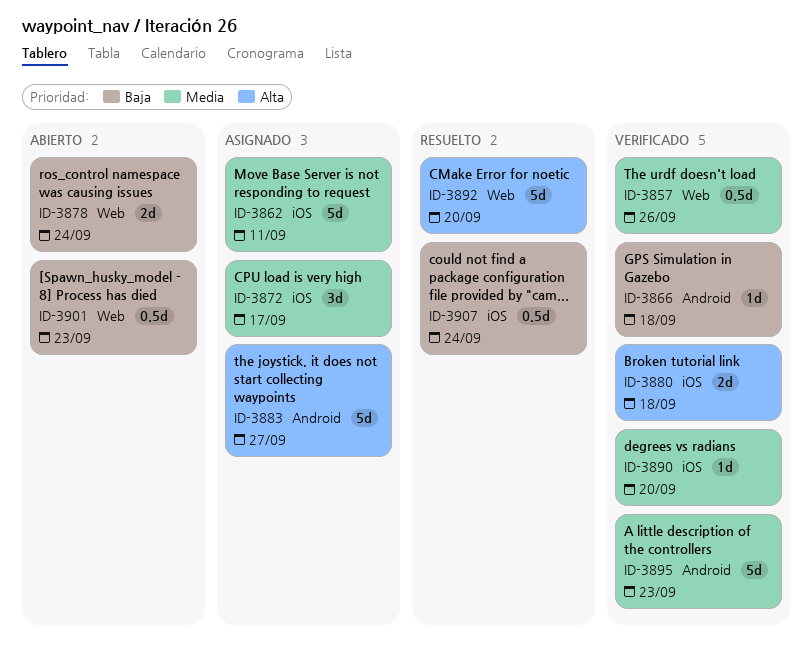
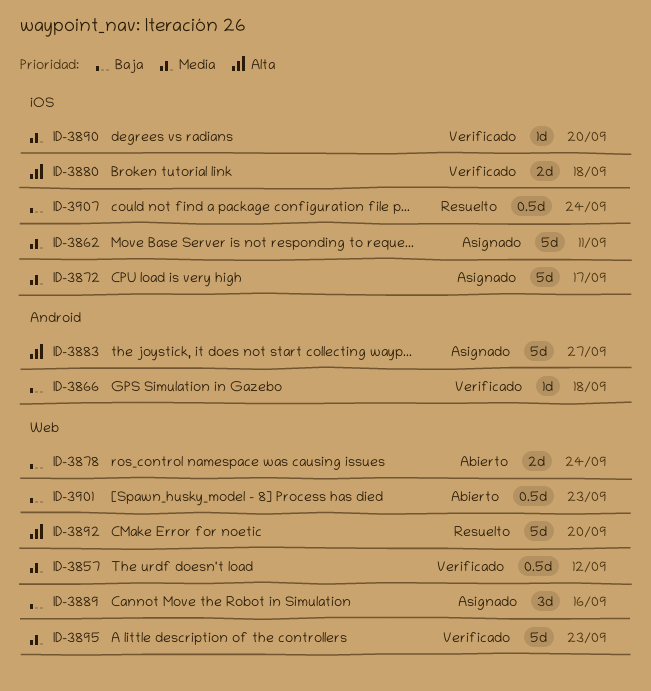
ID-3857, due: Sep 26 -> Sep 12
ID-3872, estimate: 3d -> 5d
ID-3889: none -> present
ID-3895, label: Android -> Web

